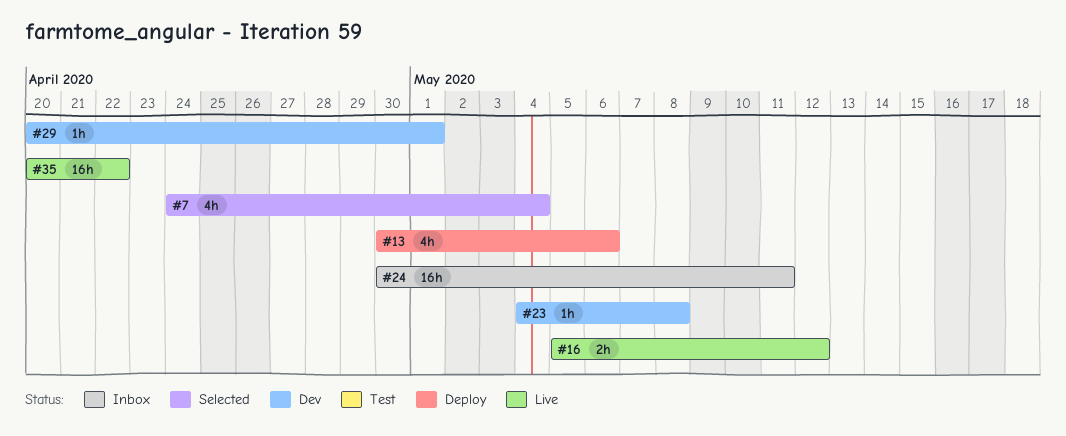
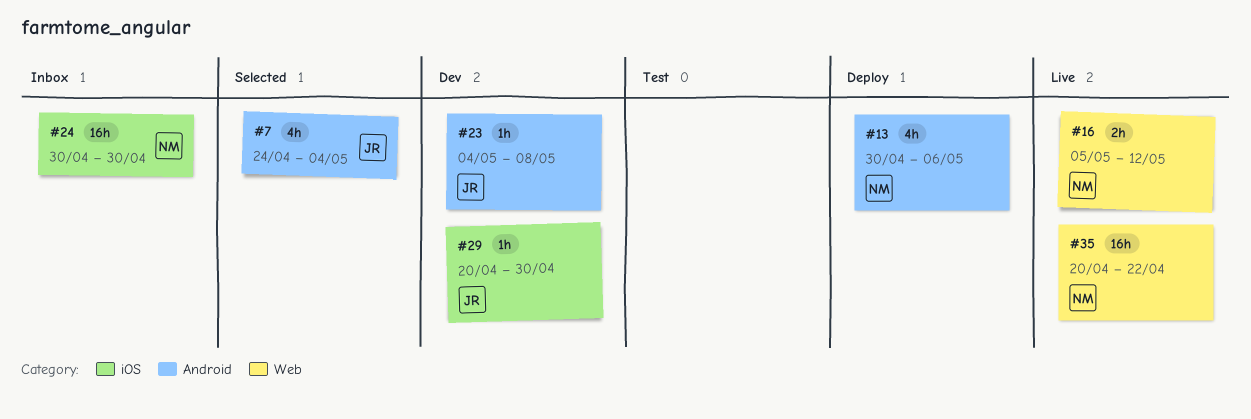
#24, due: May 11 -> Apr 30
#29, due: May 1 -> Apr 30

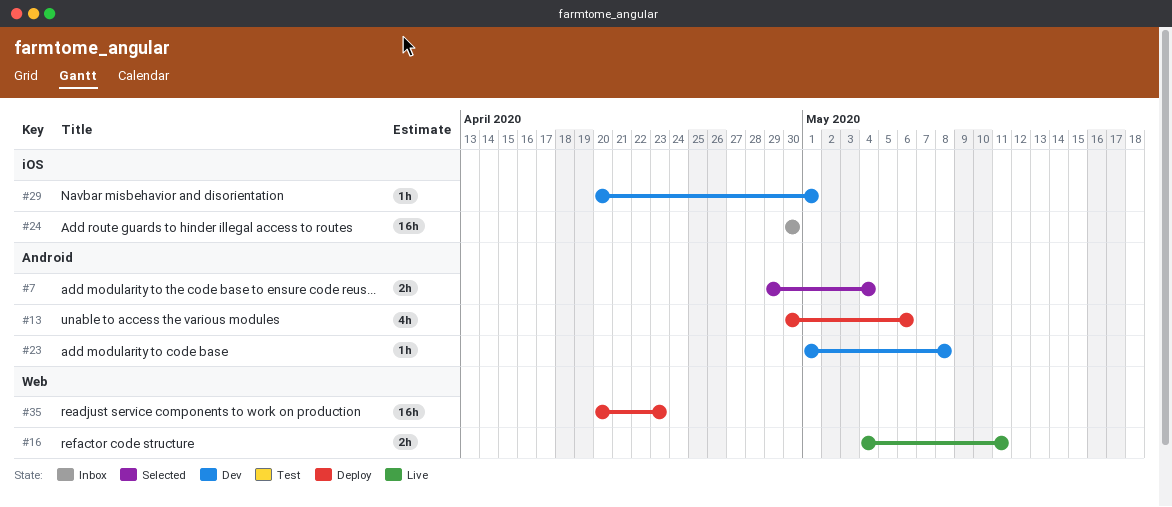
#7, estimate: 4h -> 2h
#7, start: Apr 24 -> Apr 29
#16, start: May 5 -> May 4
#16, due: May 12 -> May 11
#23, start: May 4 -> May 1
#29, due: Apr 30 -> May 1
#35, status: Live -> Deploy
#35, due: Apr 22 -> Apr 23

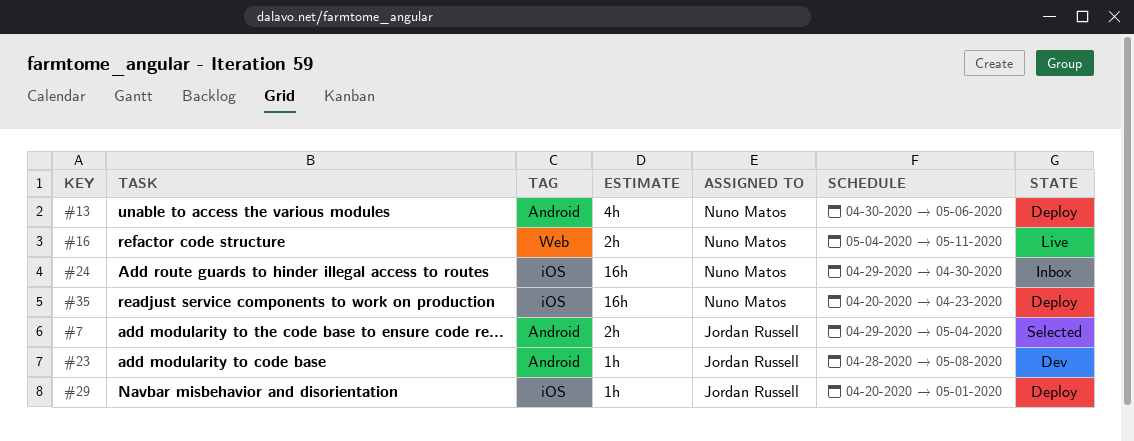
#23, start: May 1 -> Apr 28
#24, start: Apr 30 -> Apr 29
#29, status: Dev -> Deploy
#35, label: Web -> iOS

